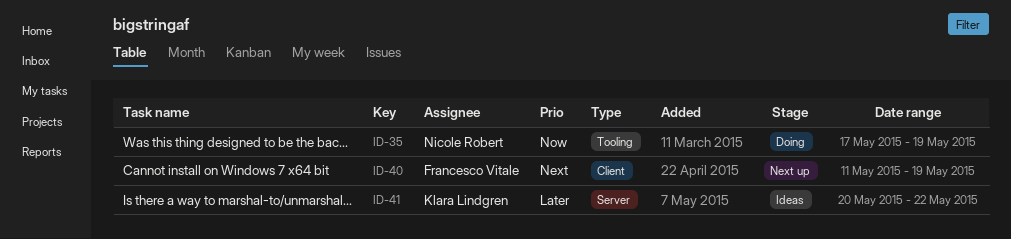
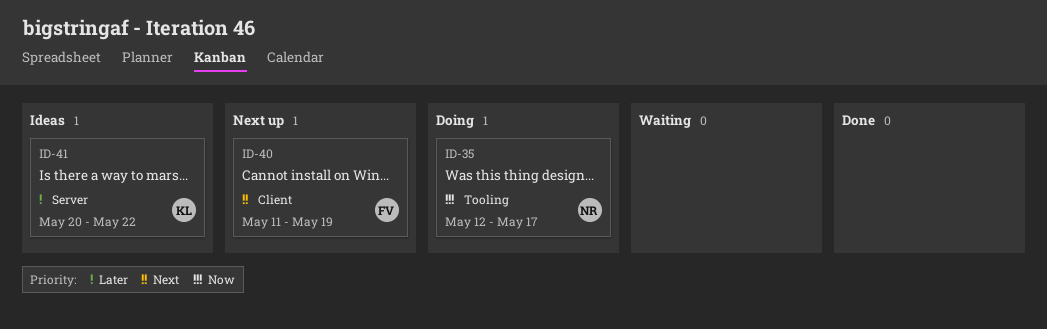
ID-35, start: May 17 -> May 12
ID-35, due: May 19 -> May 17

